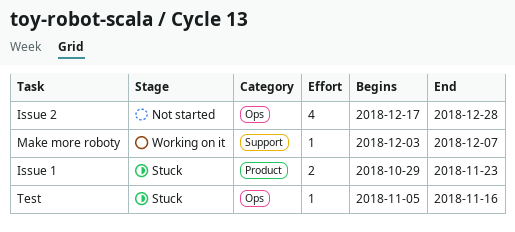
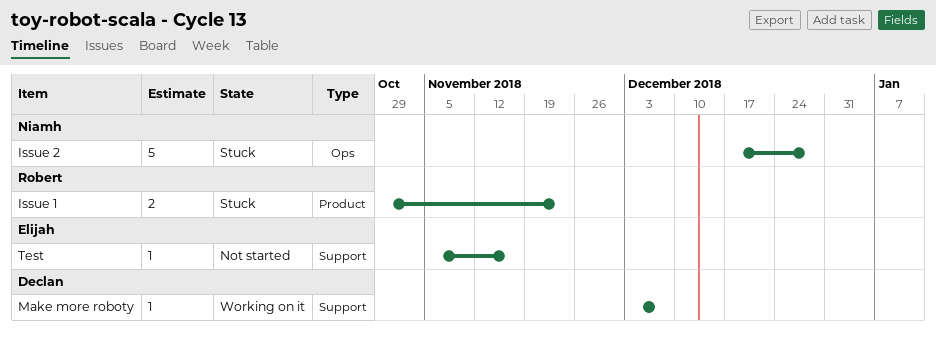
Issue 2, status: Not started -> Stuck
Issue 2, estimate: 4 -> 5
Test, status: Stuck -> Not started
Test, label: Ops -> Support

